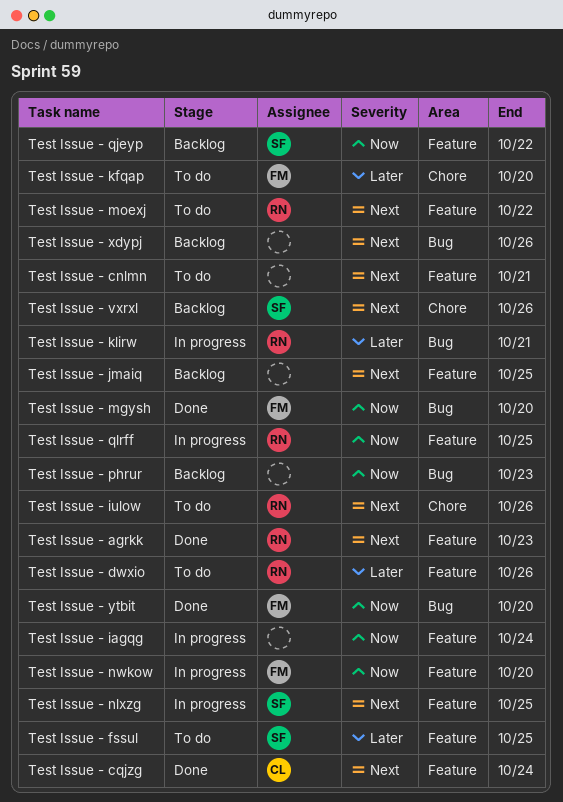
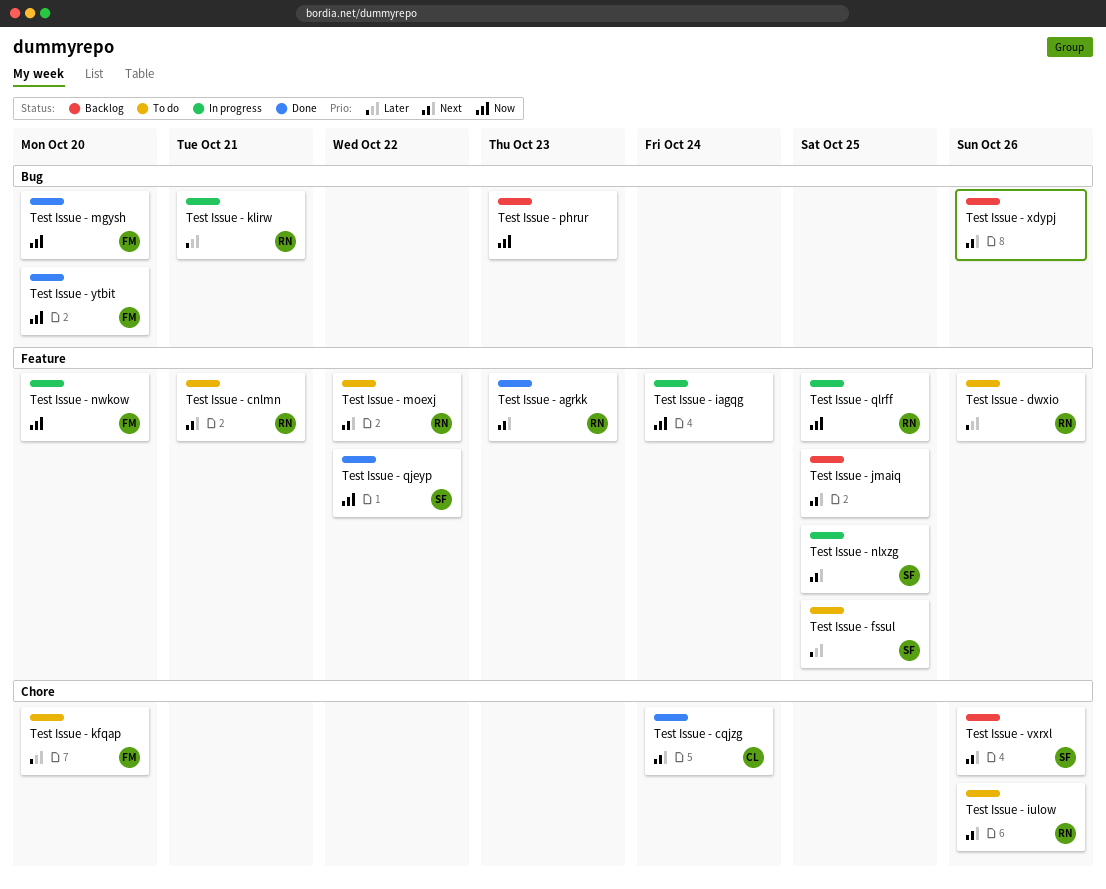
Test Issue - cnlmn, owner: none -> RN
Test Issue - cqjzg, label: Feature -> Chore
Test Issue - qjeyp, status: Backlog -> Done

